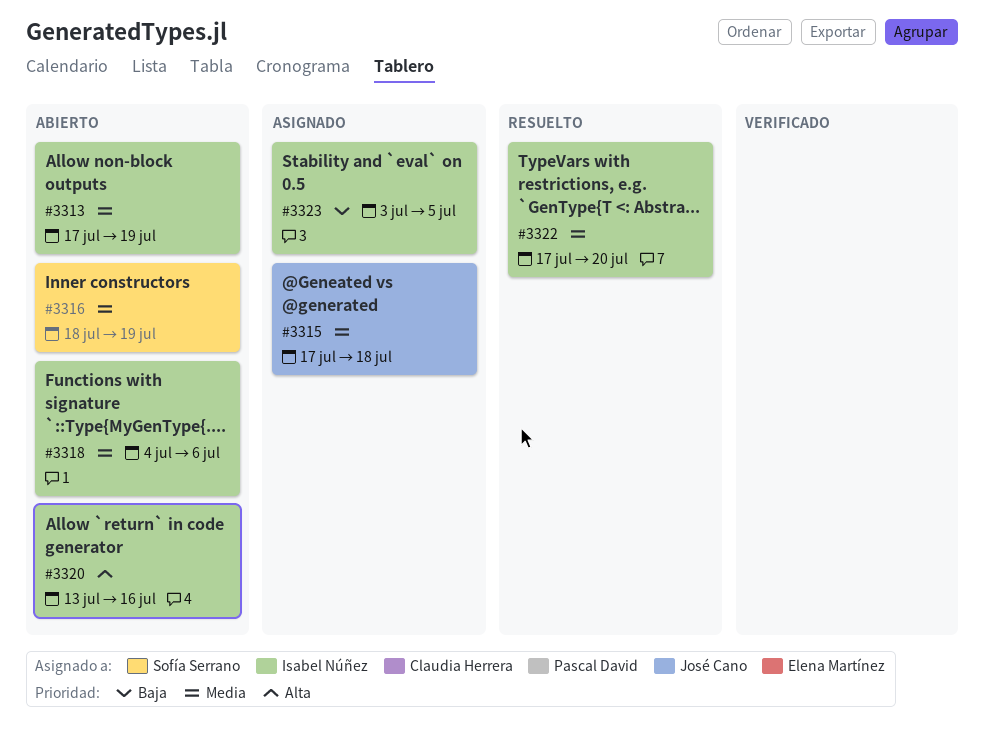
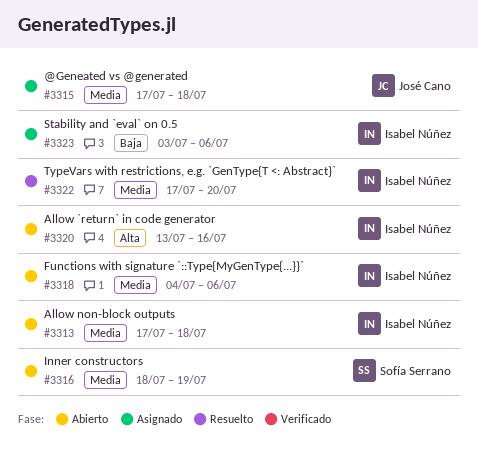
#3313, due: Jul 19 -> Jul 18
#3323, due: Jul 5 -> Jul 6

